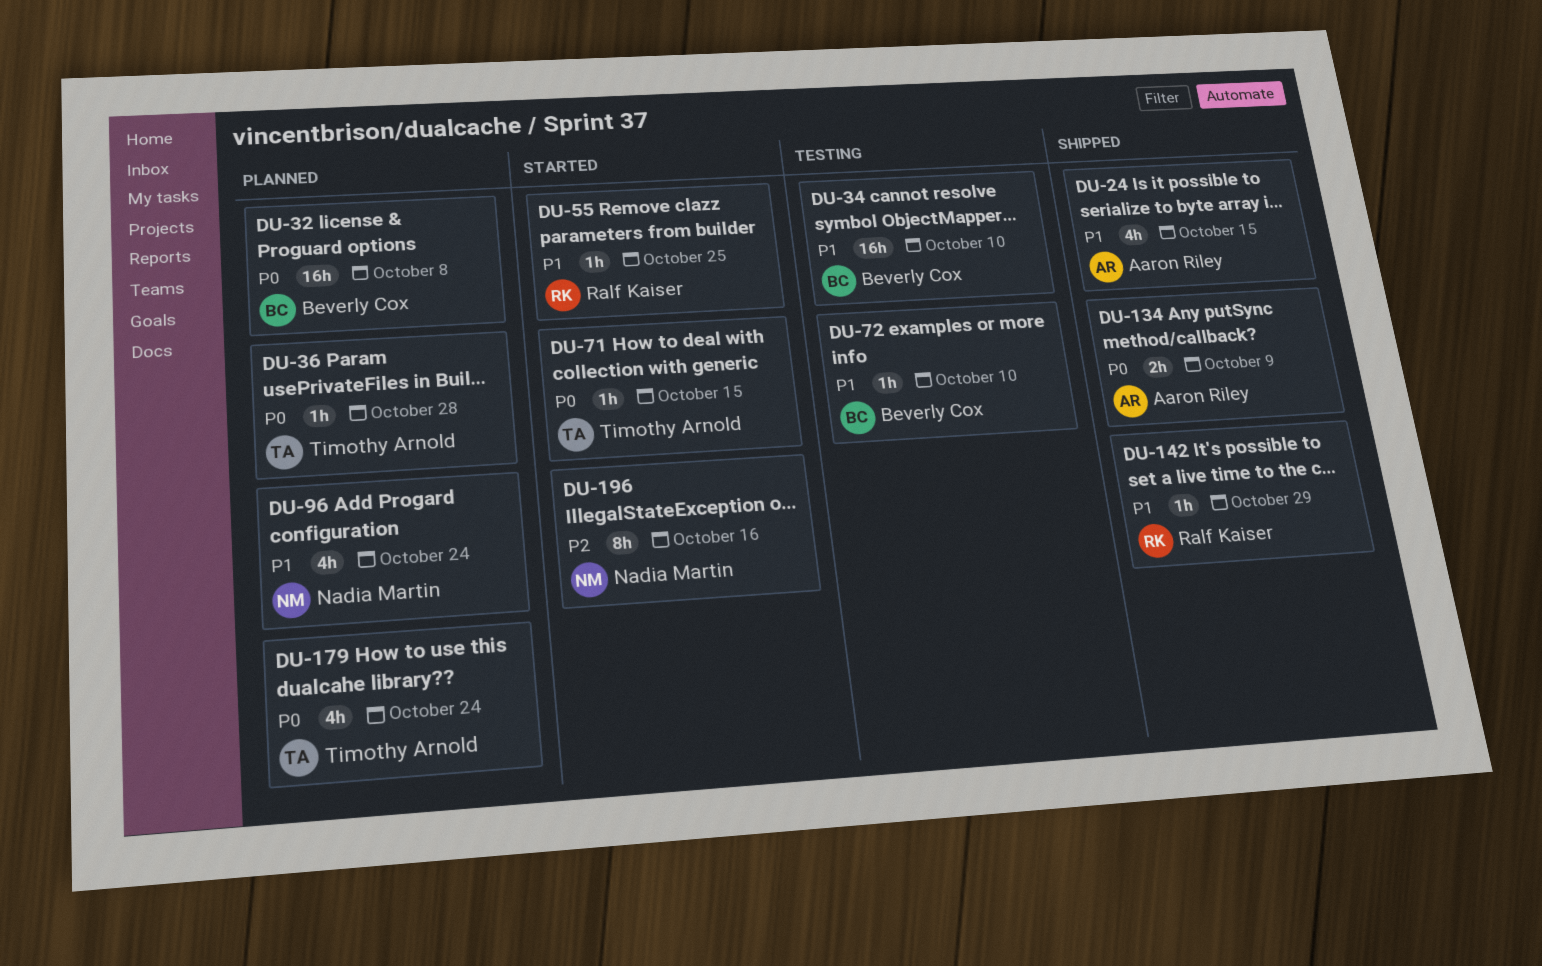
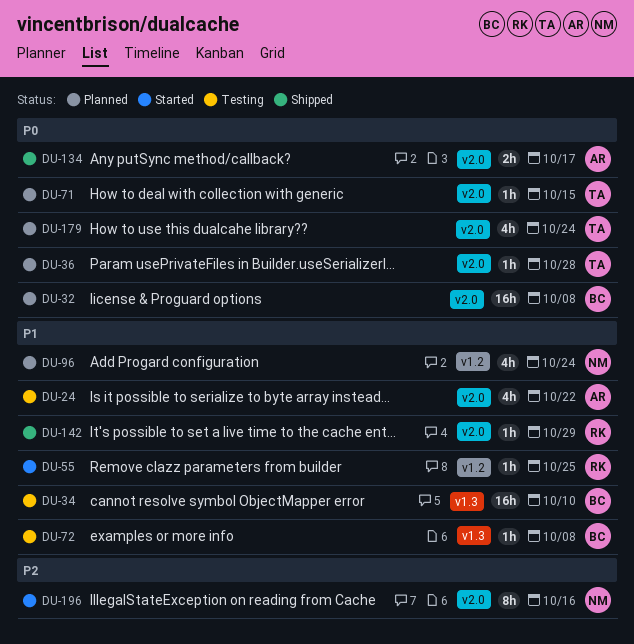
DU-24, status: Shipped -> Testing
DU-24, due: Oct 15 -> Oct 22
DU-71, status: Started -> Planned
DU-72, due: Oct 10 -> Oct 8
DU-134, due: Oct 9 -> Oct 17

